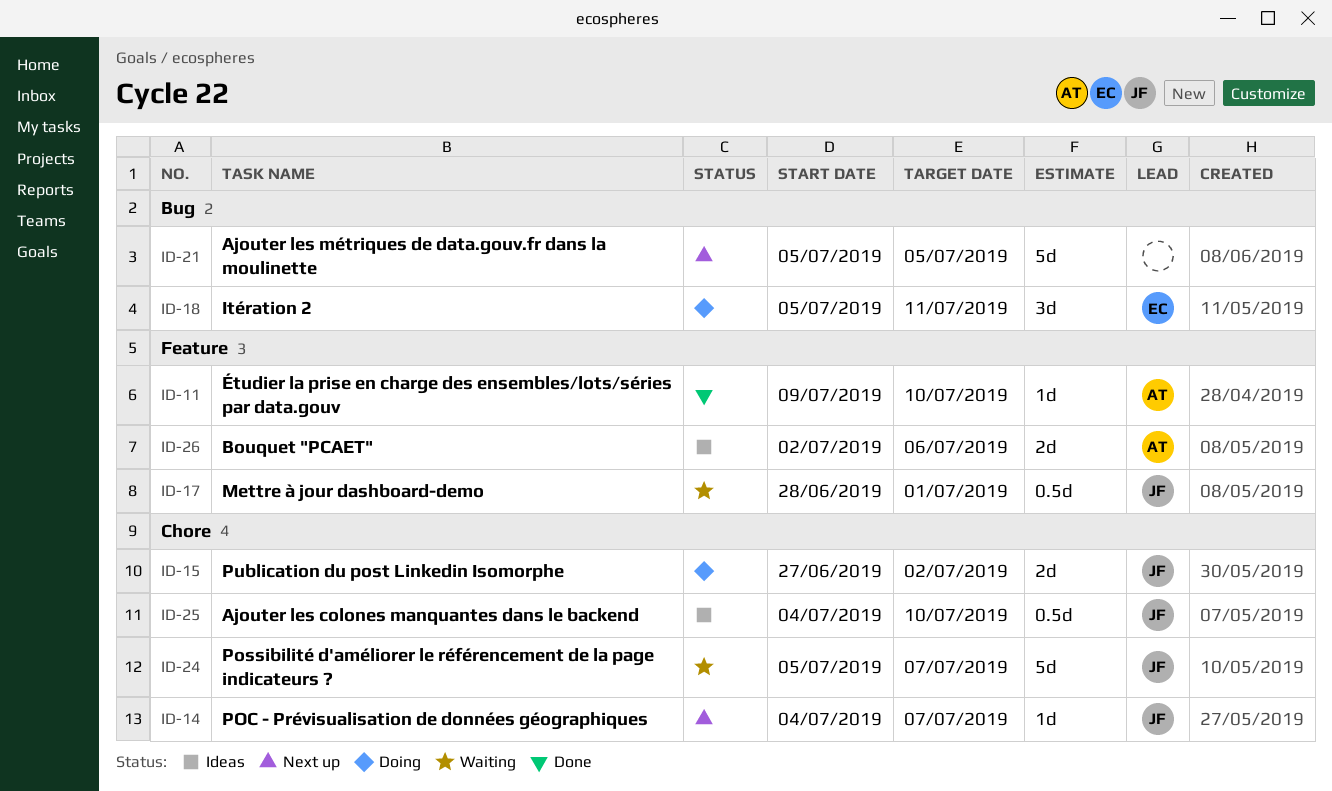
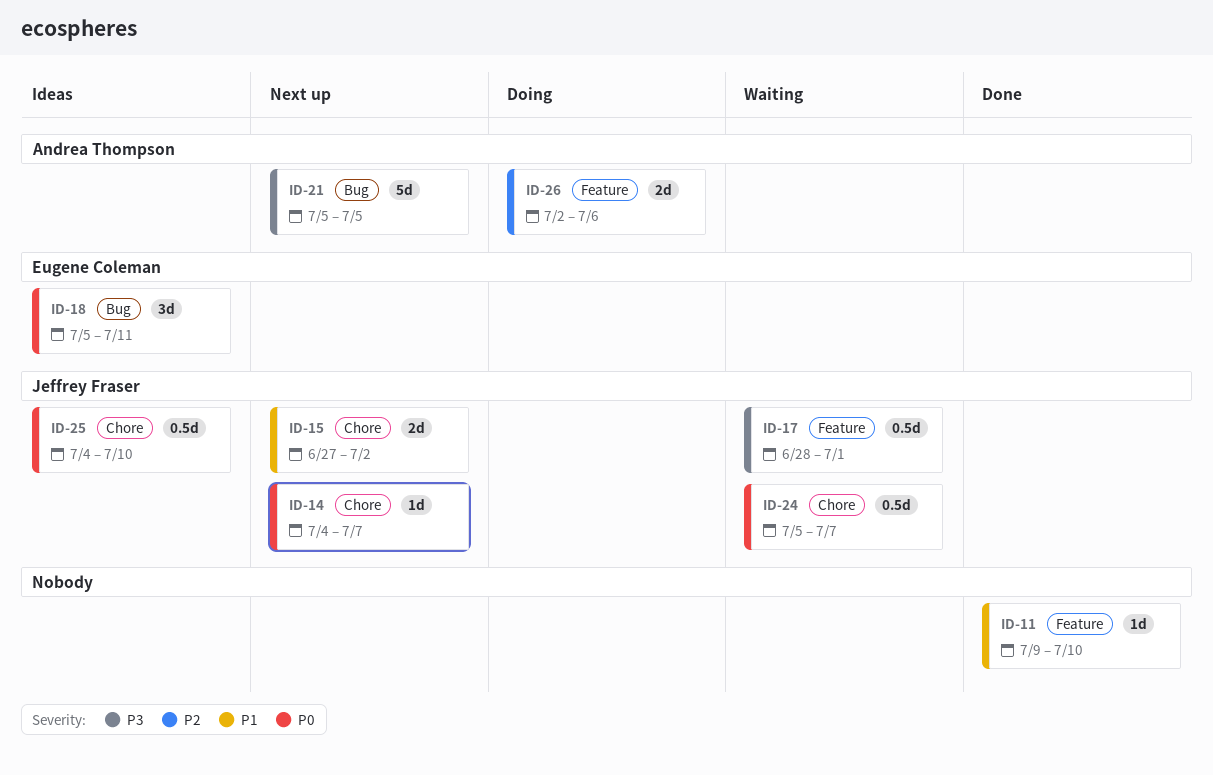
ID-11, owner: Andrea Thompson -> none
ID-15, status: Doing -> Next up
ID-18, status: Doing -> Ideas
ID-21, owner: none -> Andrea Thompson
ID-24, estimate: 5d -> 0.5d
ID-26, status: Ideas -> Doing

